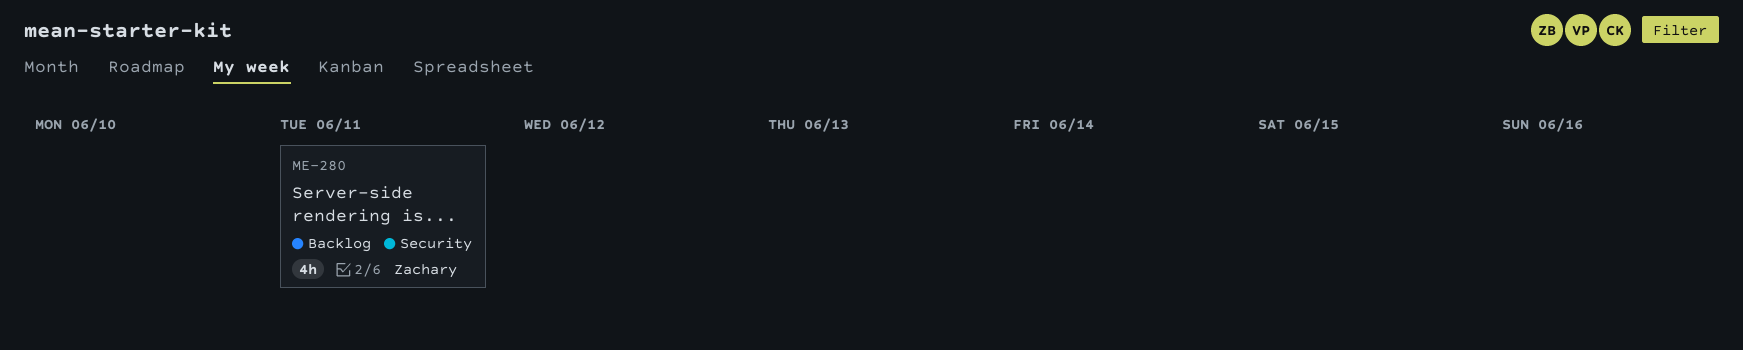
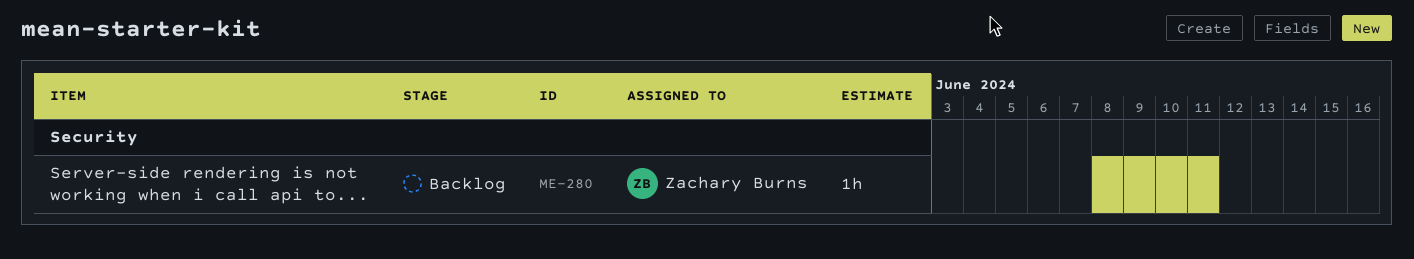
ME-280, estimate: 4h -> 1h

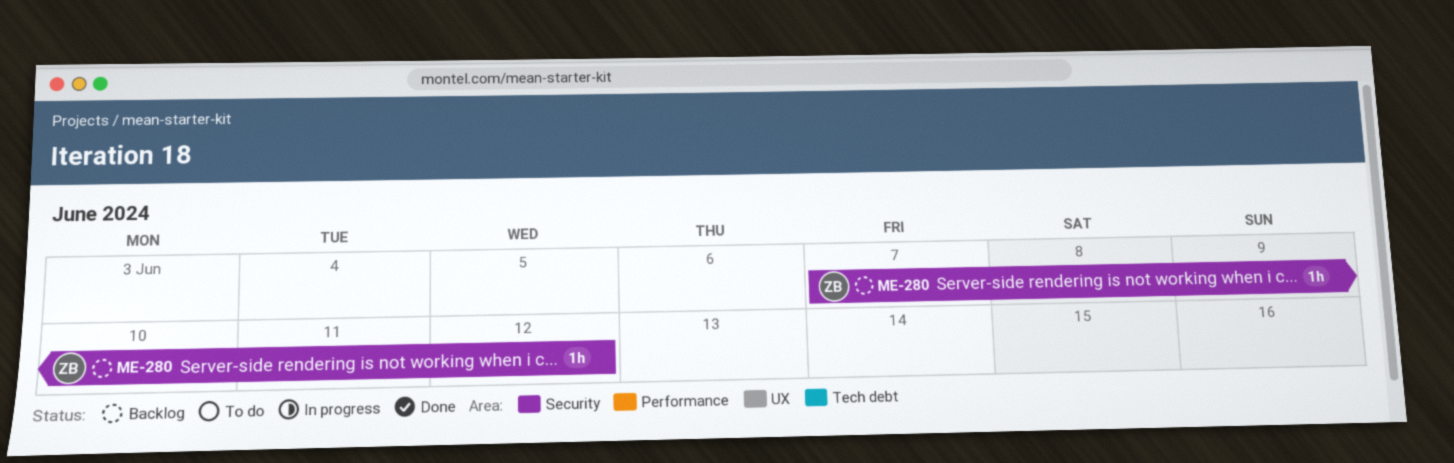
ME-280, start: Jun 8 -> Jun 7
ME-280, due: Jun 11 -> Jun 12

